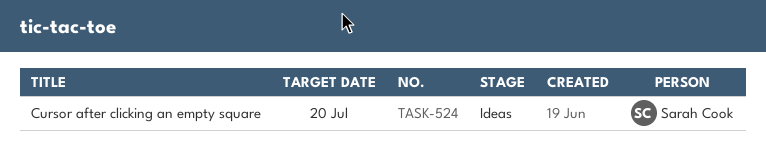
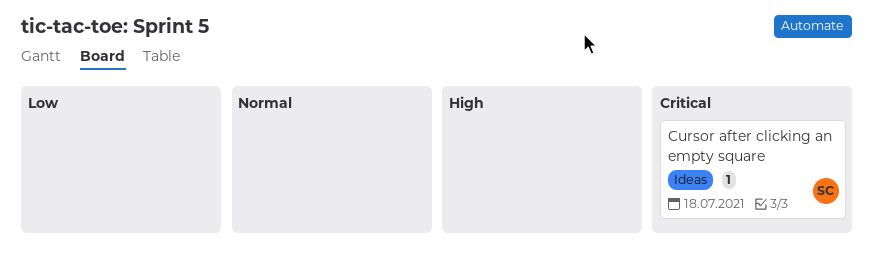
Cursor after clicking an empty square, due: Jul 20 -> Jul 18

